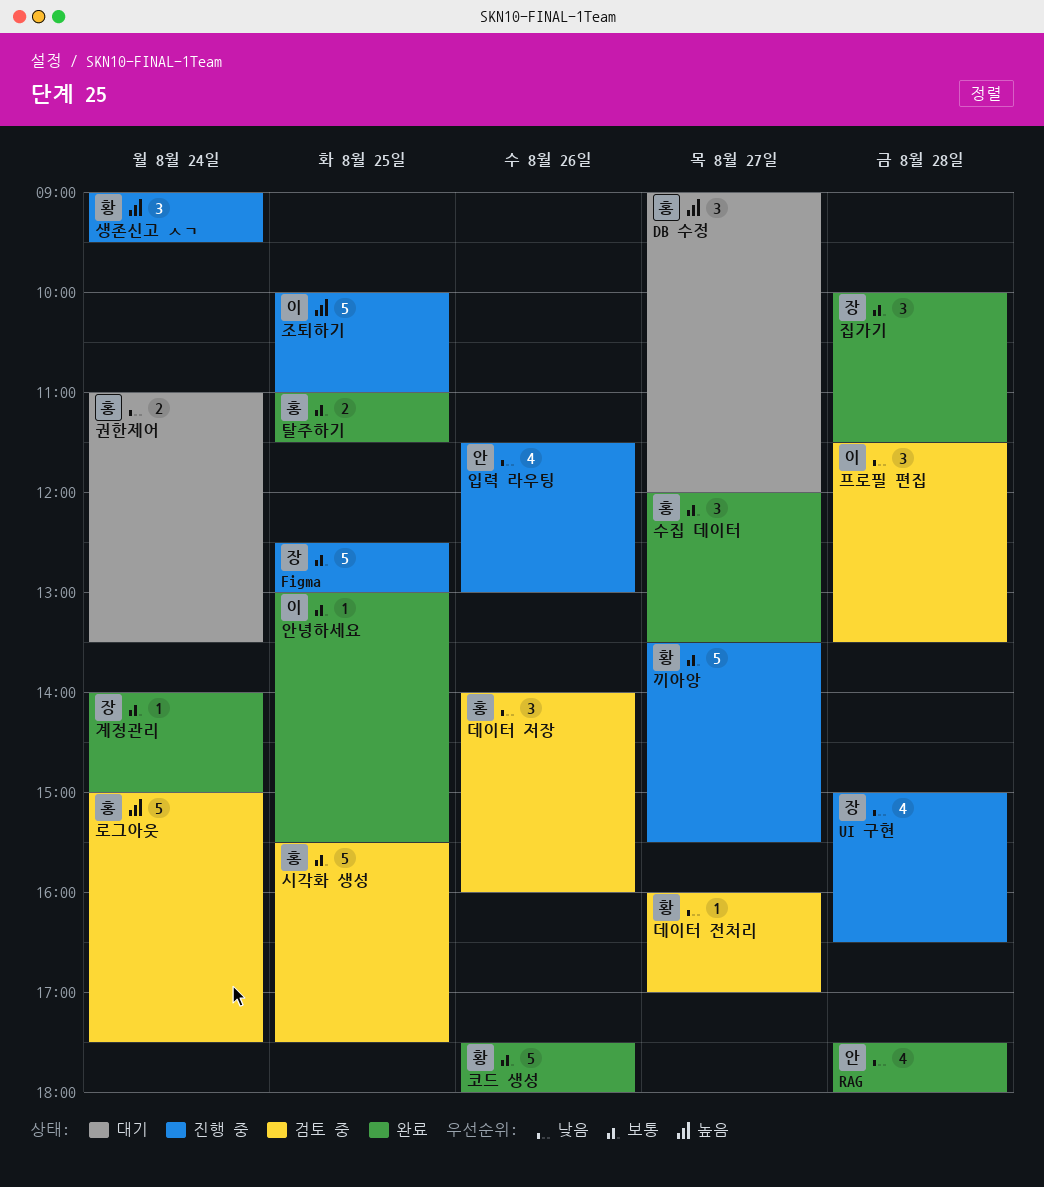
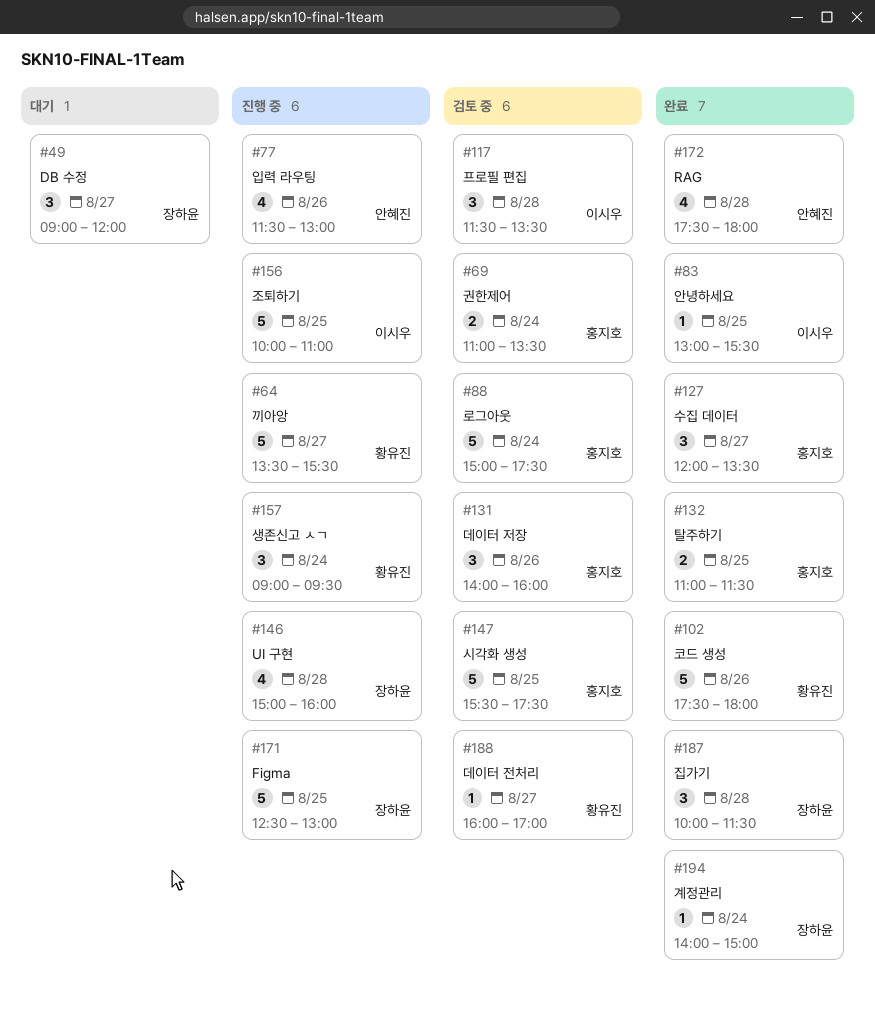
DB 수정, owner: 홍지호 -> 장하윤
UI 구현, ends: 16:30 -> 16:00
권한제어, status: 대기 -> 검토 중

